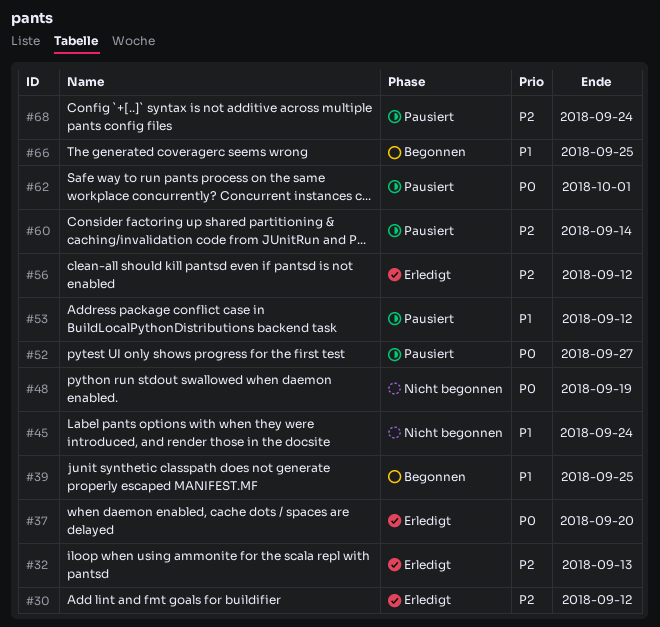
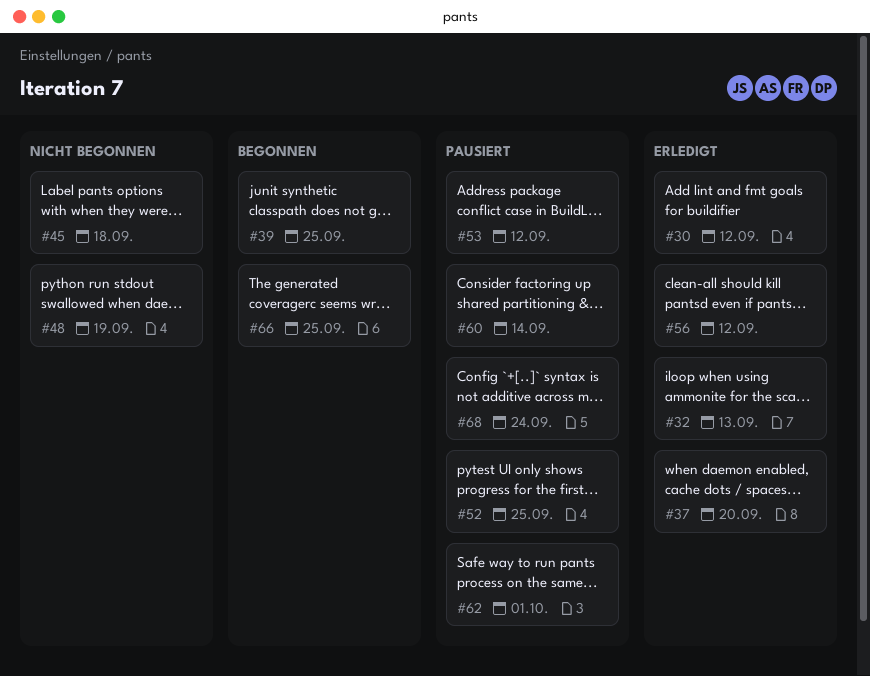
#45, due: Sep 24 -> Sep 18
#52, due: Sep 27 -> Sep 25

